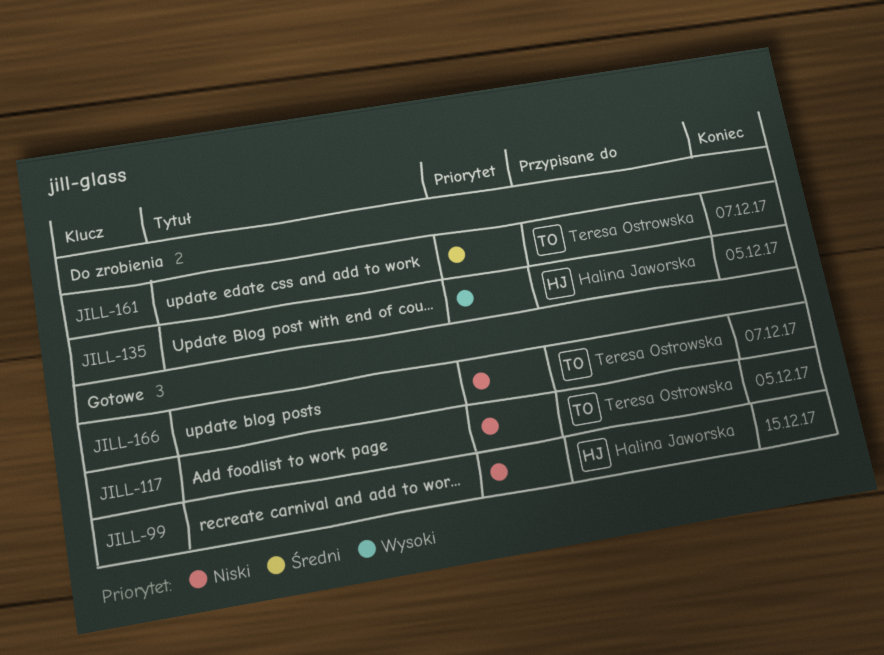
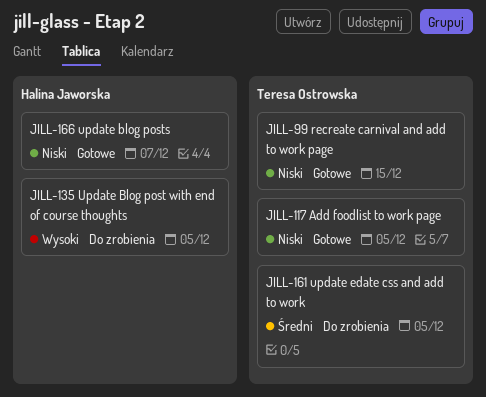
JILL-99, owner: Halina Jaworska -> Teresa Ostrowska
JILL-161, due: Dec 7 -> Dec 5
JILL-166, owner: Teresa Ostrowska -> Halina Jaworska

